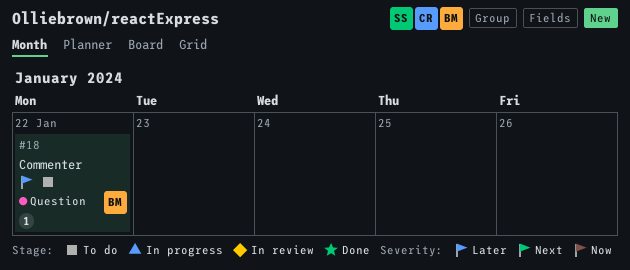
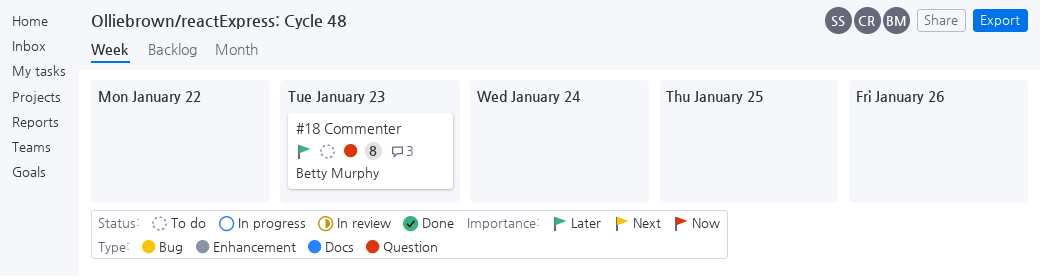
#18, estimate: 1 -> 8
#18, due: Jan 22 -> Jan 23

